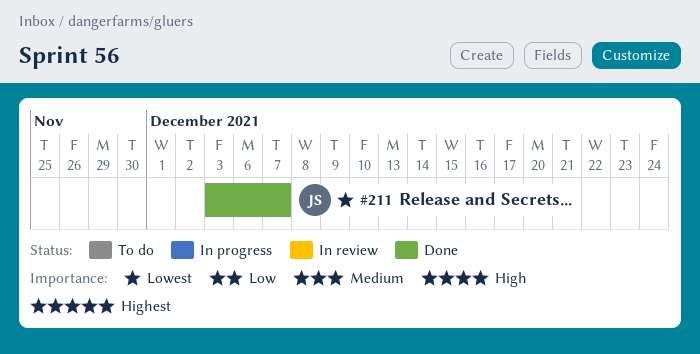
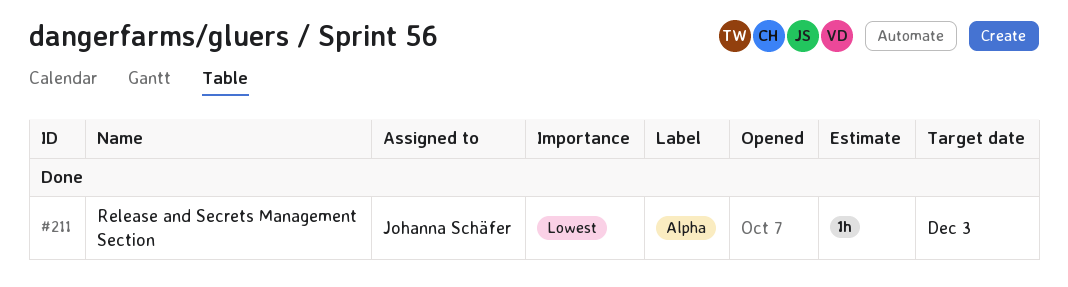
#211, due: Dec 7 -> Dec 3

